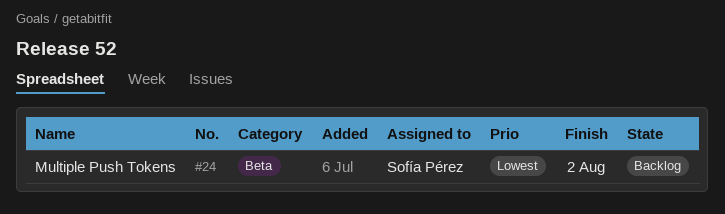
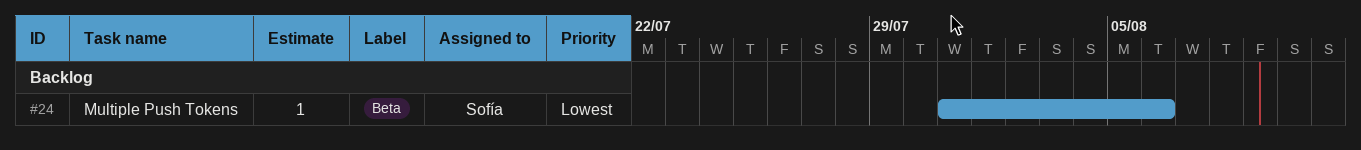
#24, due: Aug 2 -> Aug 6

